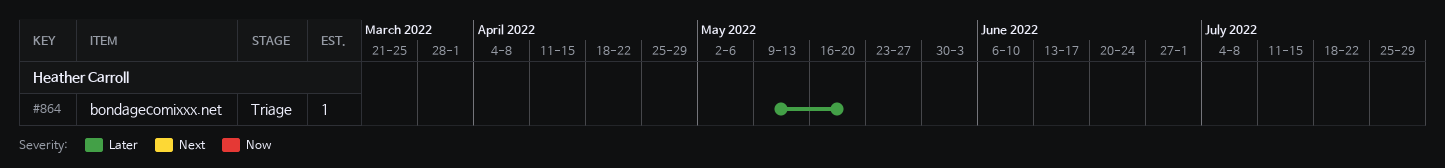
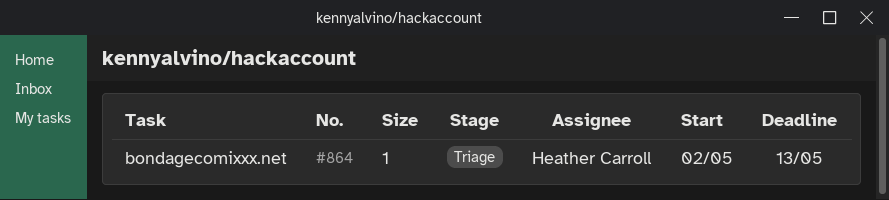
#864, start: May 9 -> May 2
#864, due: May 20 -> May 13

